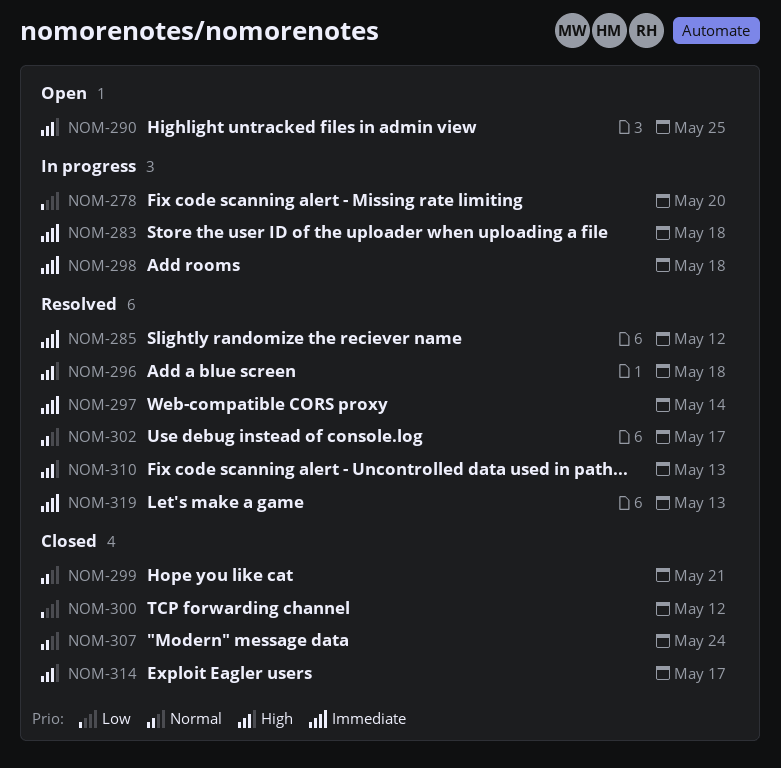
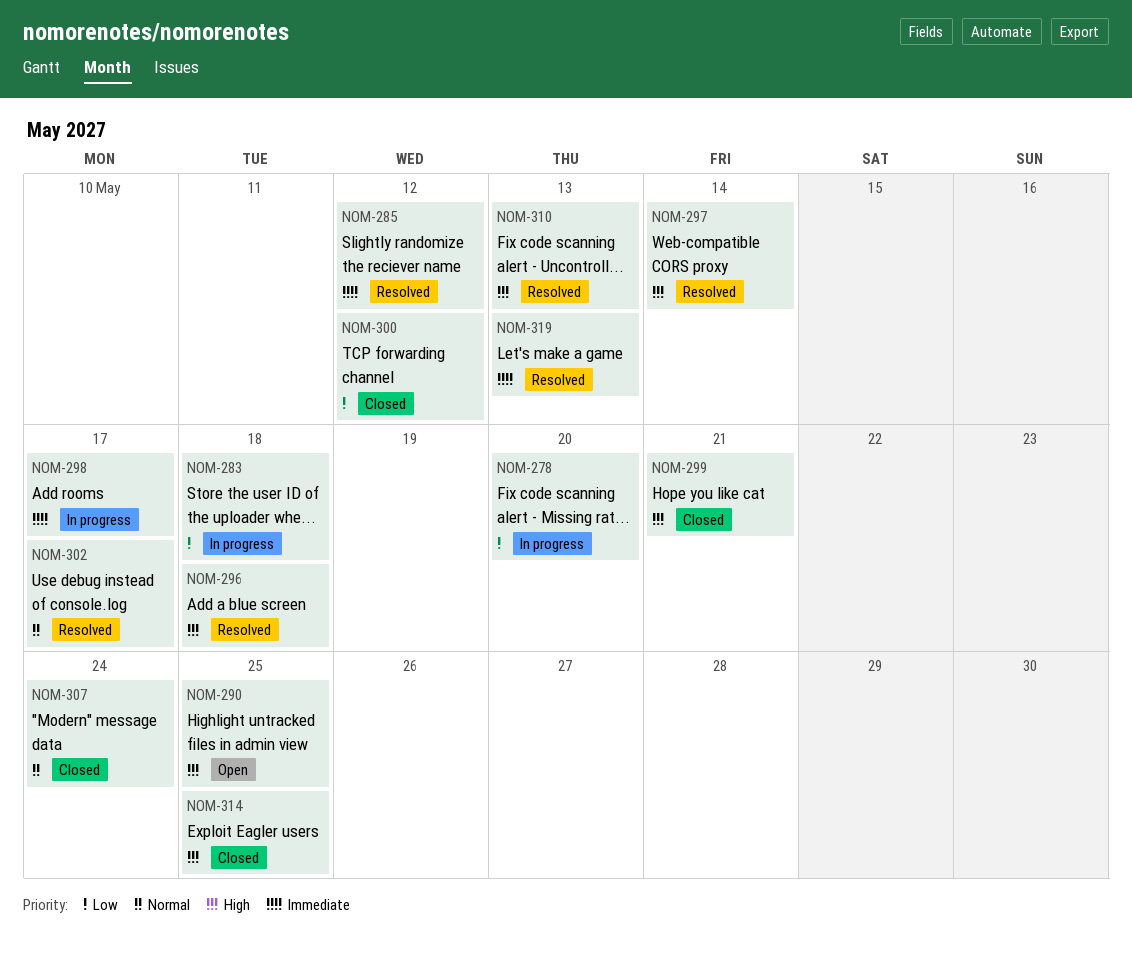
NOM-283, priority: Immediate -> Low
NOM-297, priority: Immediate -> High
NOM-298, due: May 18 -> May 17
NOM-299, priority: Normal -> High
NOM-314, due: May 17 -> May 25

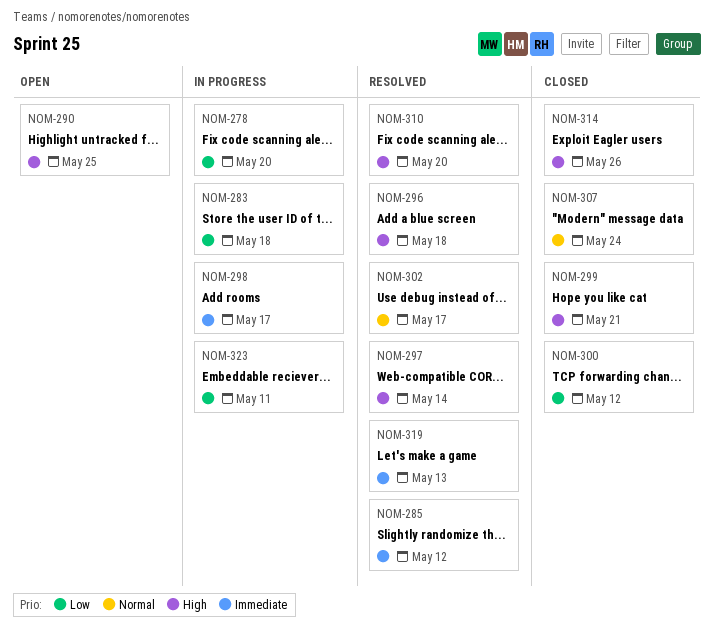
NOM-310, due: May 13 -> May 20
NOM-314, due: May 25 -> May 26
NOM-323: none -> present

